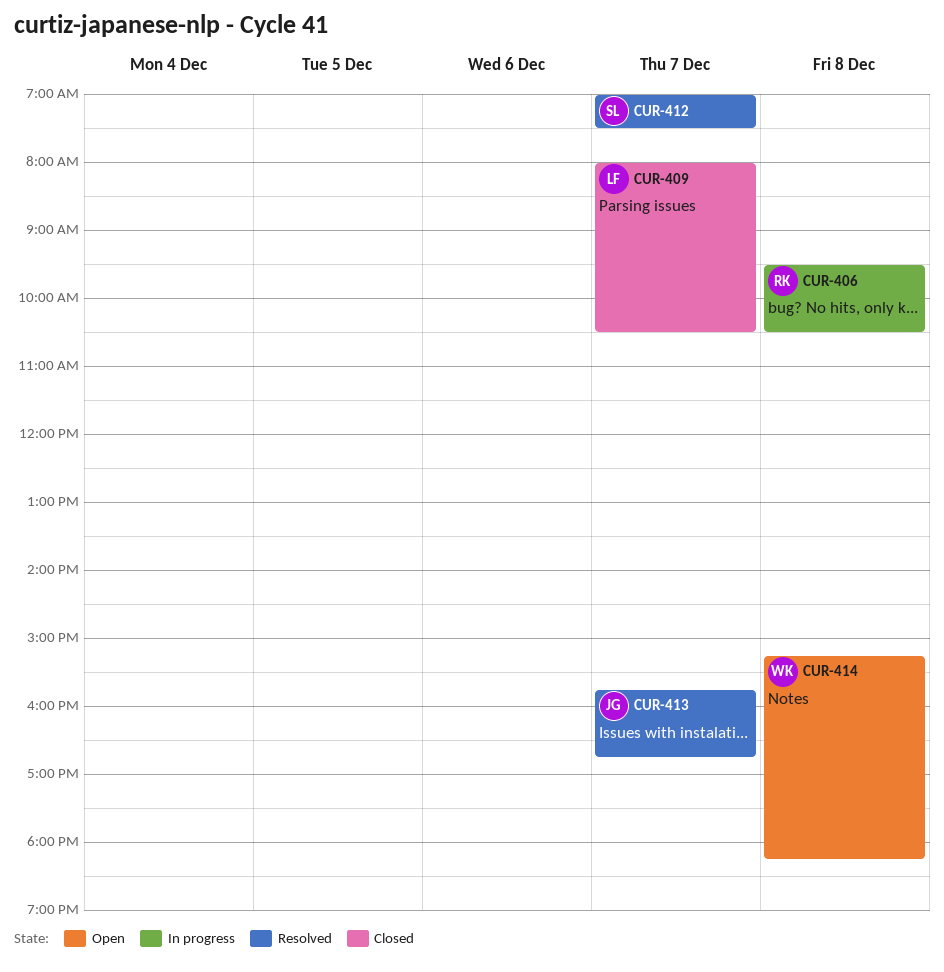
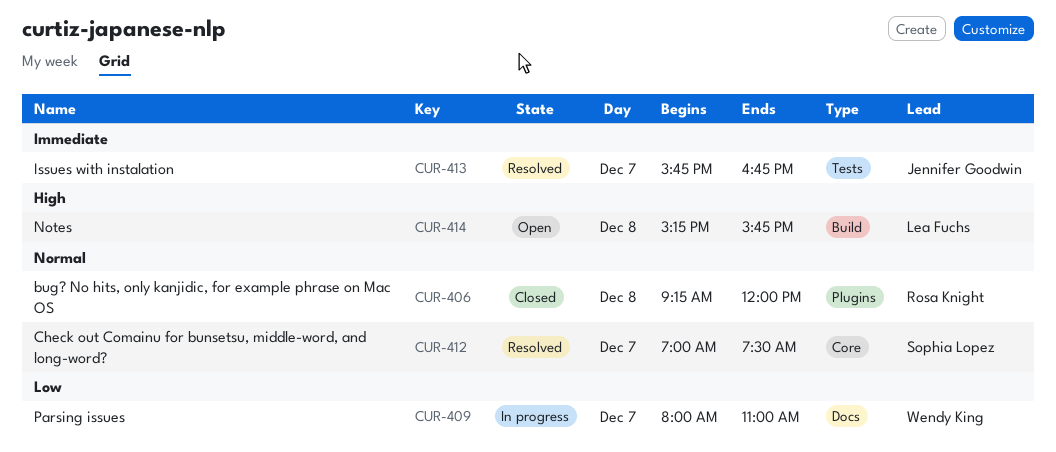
CUR-406, status: In progress -> Closed
CUR-406, begins: 09:30 -> 09:15
CUR-406, ends: 10:30 -> 12:00
CUR-409, status: Closed -> In progress
CUR-409, owner: Lea Fuchs -> Wendy King
CUR-409, ends: 10:30 -> 11:00
CUR-414, owner: Wendy King -> Lea Fuchs
CUR-414, ends: 18:15 -> 15:45

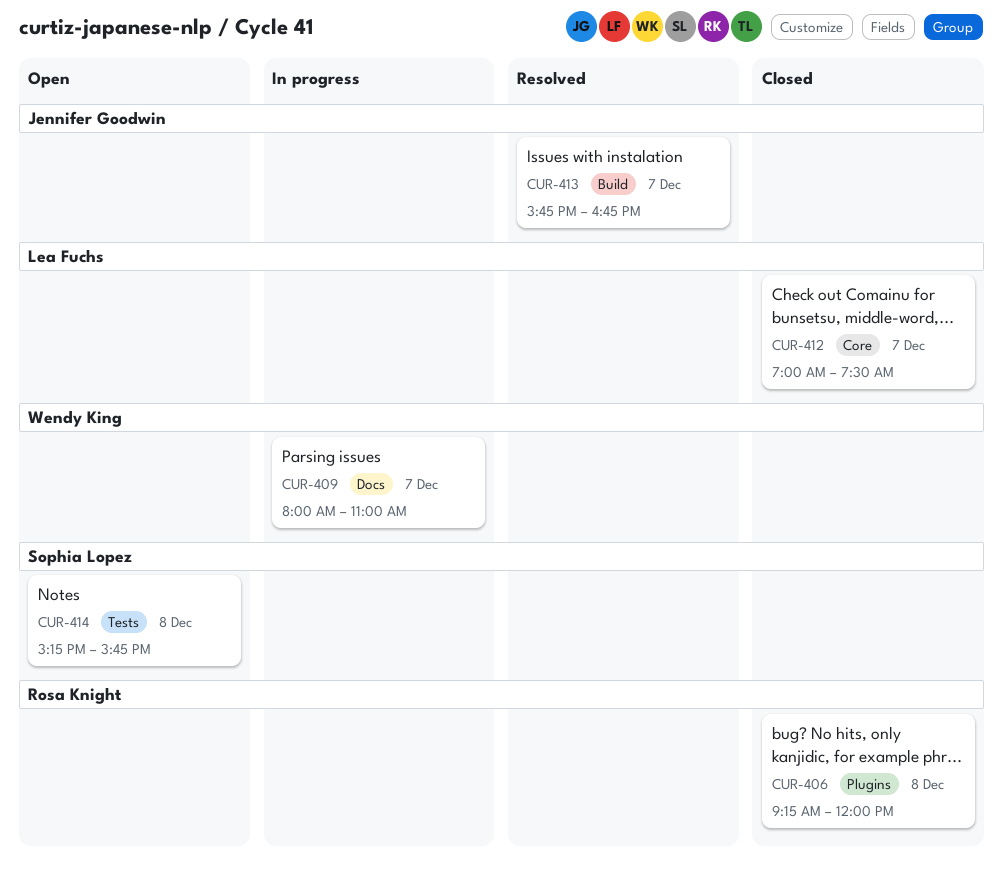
CUR-412, status: Resolved -> Closed
CUR-412, owner: Sophia Lopez -> Lea Fuchs
CUR-413, label: Tests -> Build
CUR-414, owner: Lea Fuchs -> Sophia Lopez
CUR-414, label: Build -> Tests

